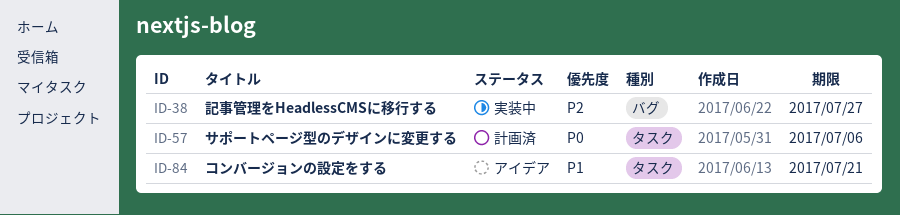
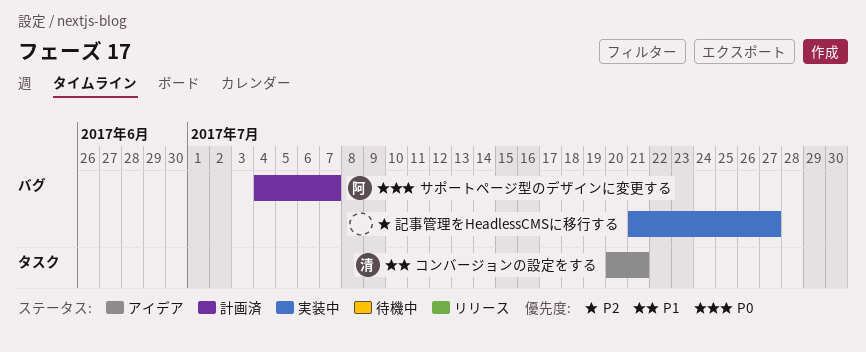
サポートページ型のデザインに変更する, label: タスク -> バグ
サポートページ型のデザインに変更する, due: Jul 6 -> Jul 7

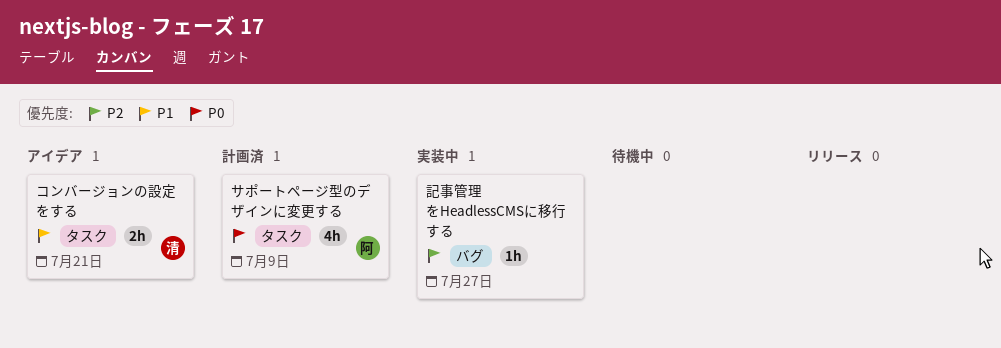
サポートページ型のデザインに変更する, label: バグ -> タスク
サポートページ型のデザインに変更する, due: Jul 7 -> Jul 9

